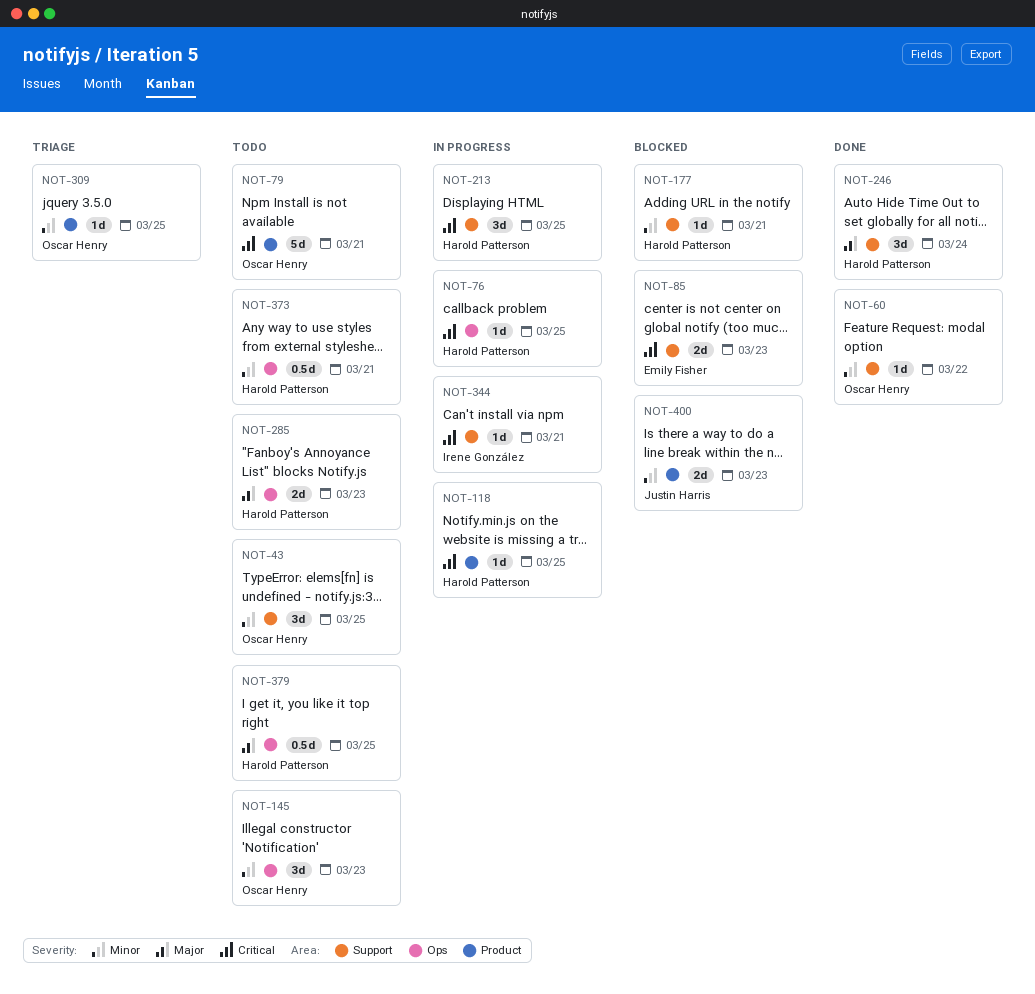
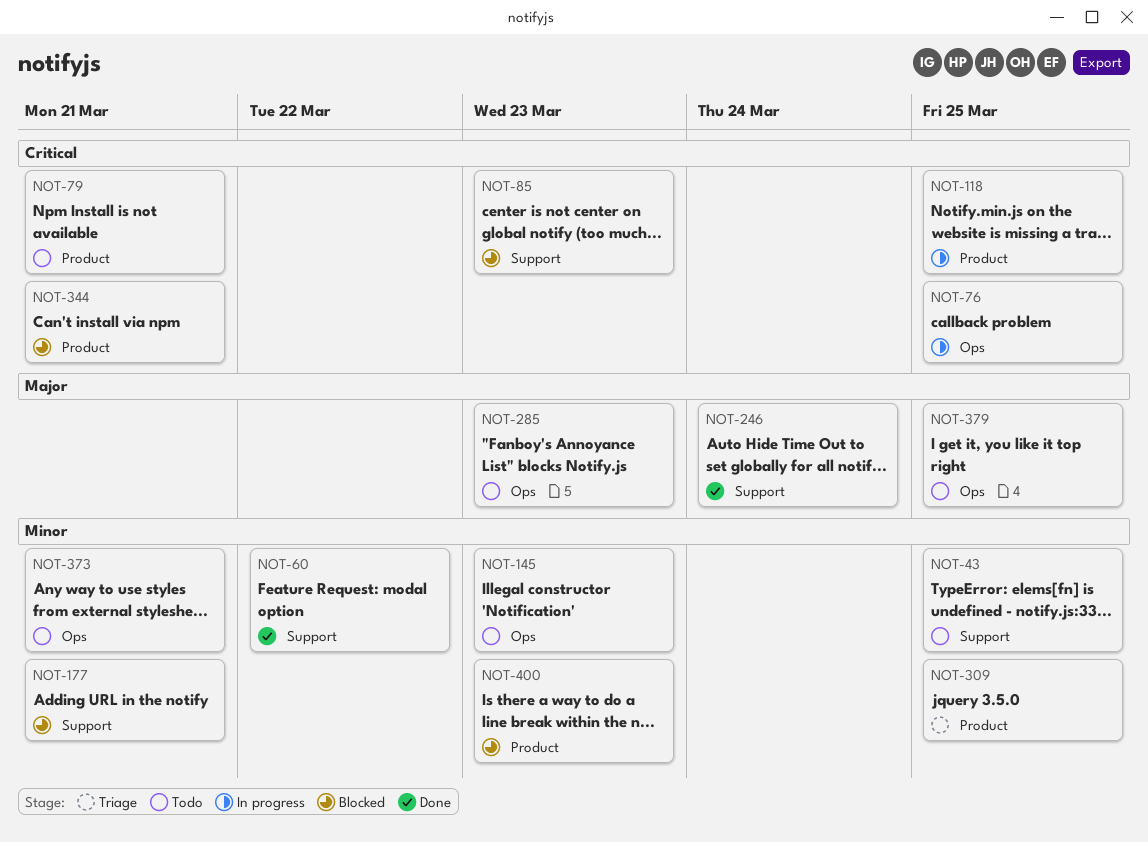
NOT-213: present -> none
NOT-344, status: In progress -> Blocked
NOT-344, label: Support -> Product

